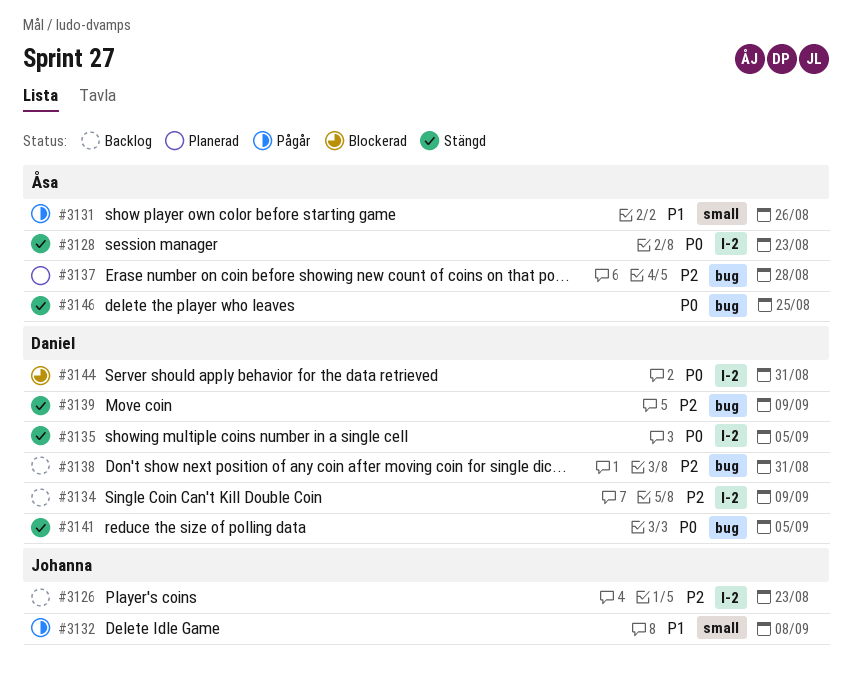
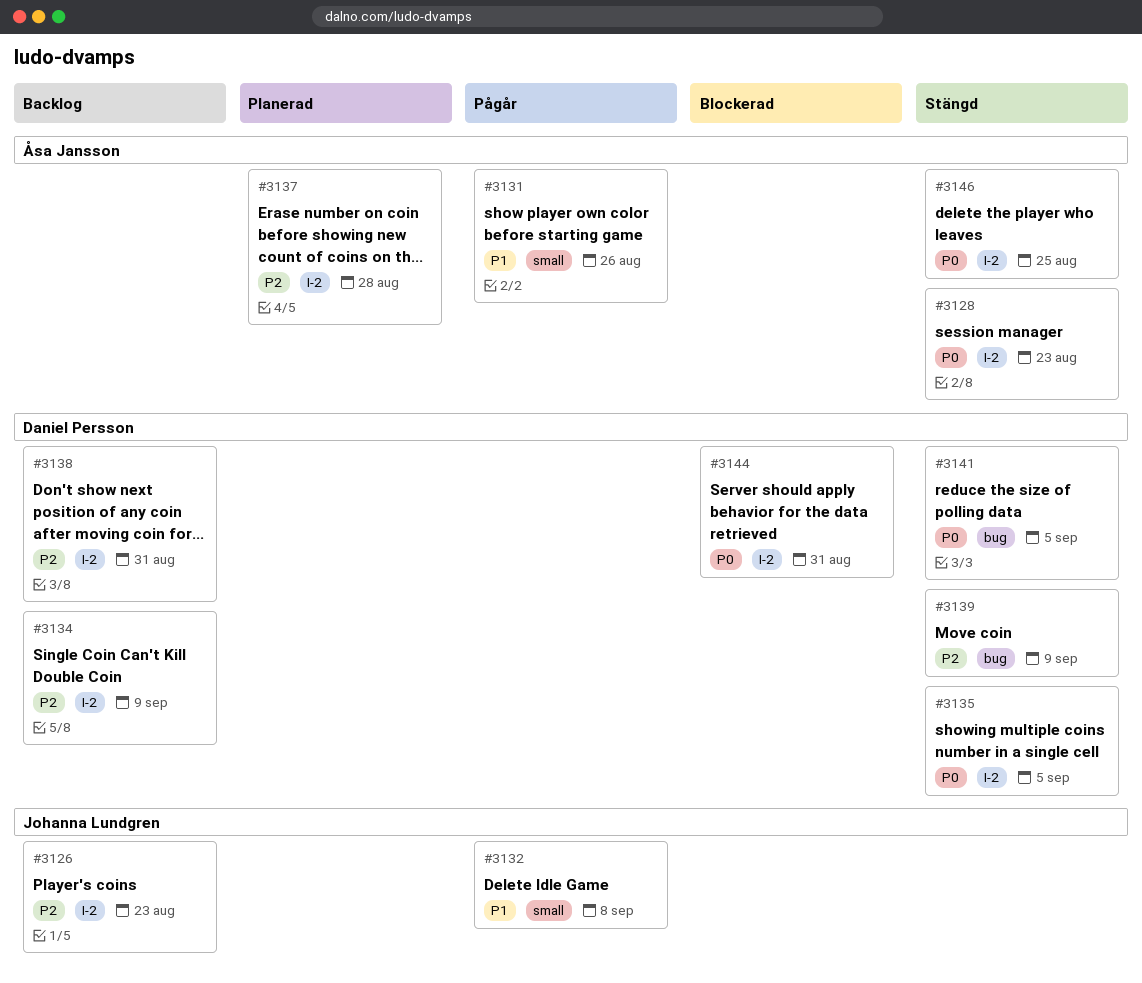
#3137, label: bug -> I-2
#3138, label: bug -> I-2
#3146, label: bug -> I-2

